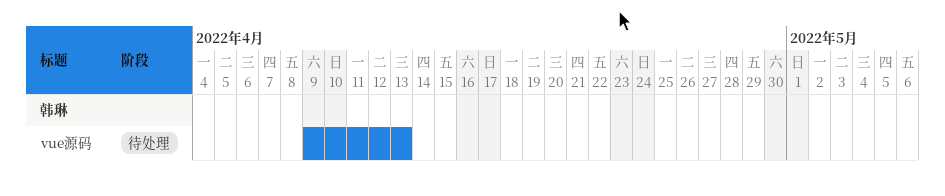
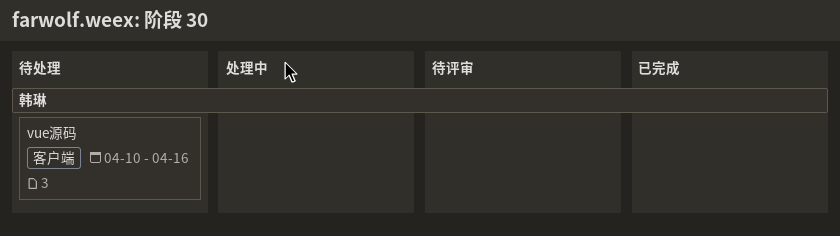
vue源码, start: Apr 9 -> Apr 10
vue源码, due: Apr 13 -> Apr 16

